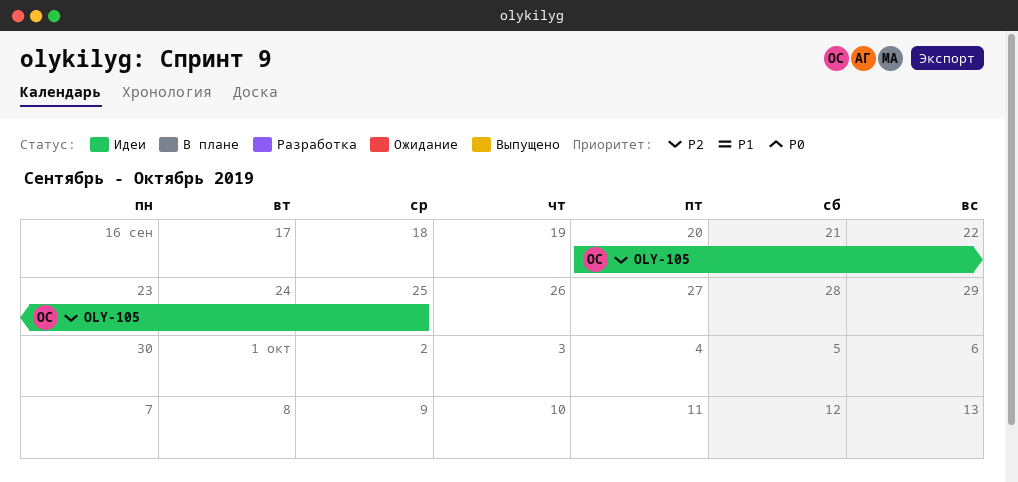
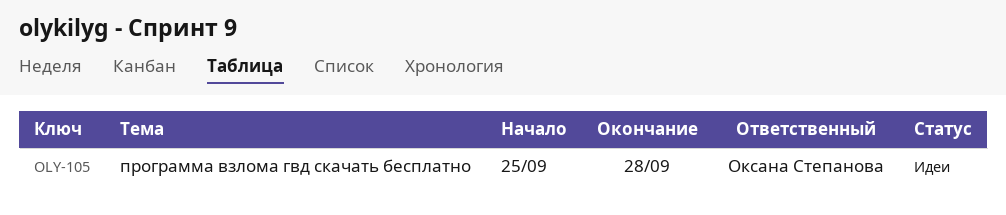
OLY-105, start: Sep 20 -> Sep 25
OLY-105, due: Sep 25 -> Sep 28

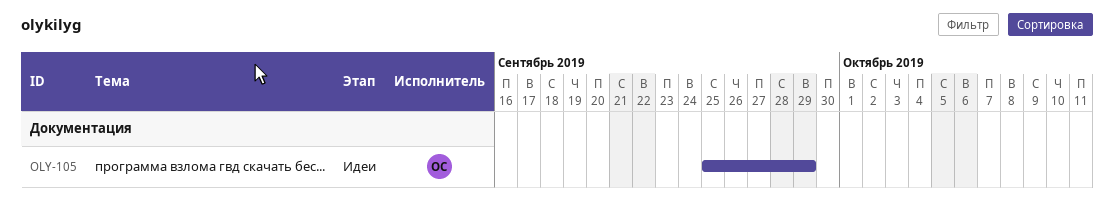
OLY-105, due: Sep 28 -> Sep 29

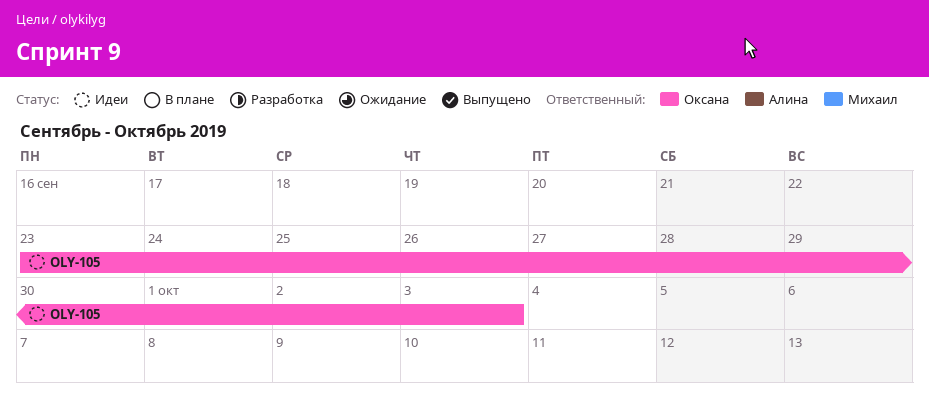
OLY-105, start: Sep 25 -> Sep 23
OLY-105, due: Sep 29 -> Oct 3

